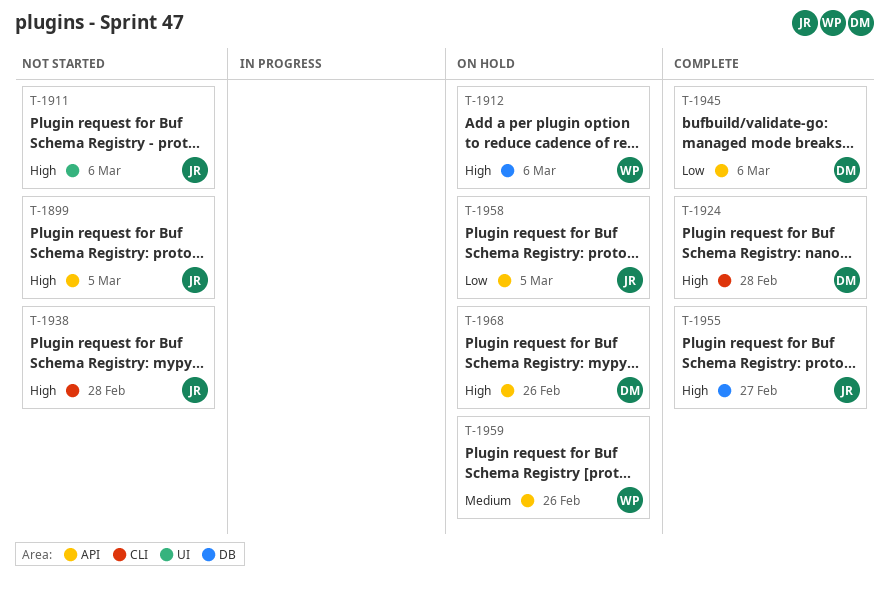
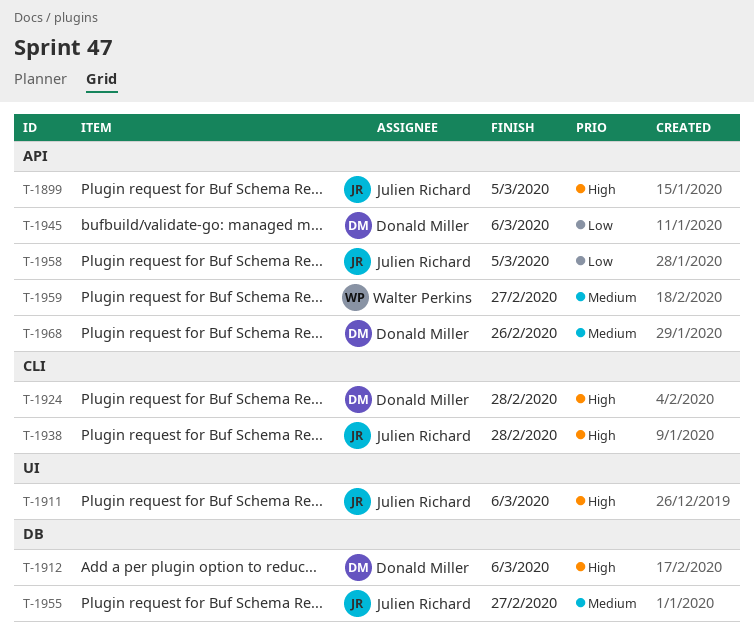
T-1912, owner: Walter Perkins -> Donald Miller
T-1955, priority: High -> Medium
T-1959, due: Feb 26 -> Feb 27
T-1968, priority: High -> Medium

